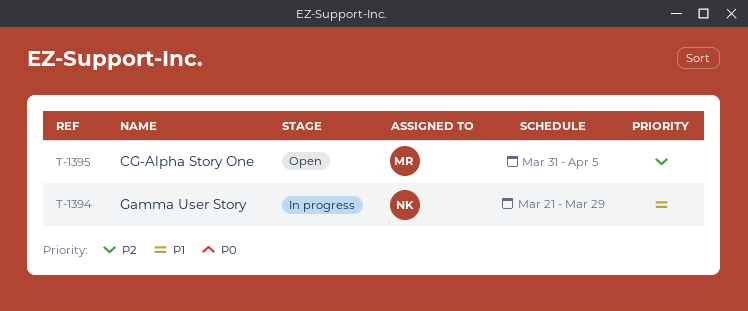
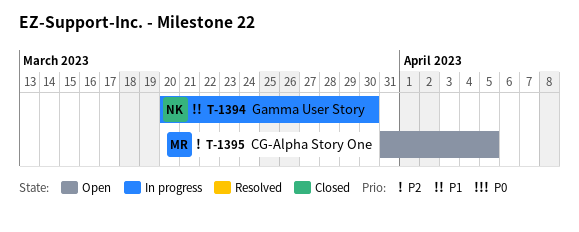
T-1394, start: Mar 21 -> Mar 20
T-1394, due: Mar 29 -> Mar 30

